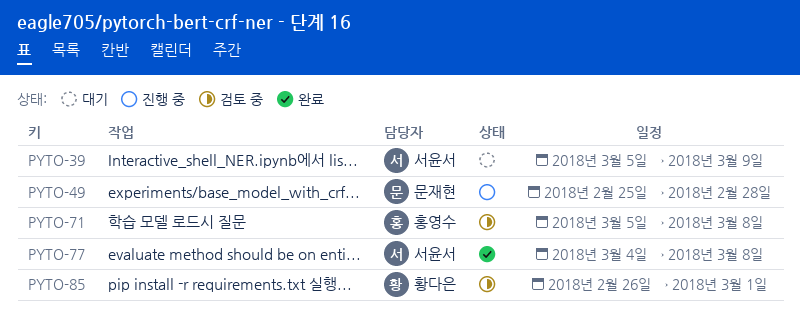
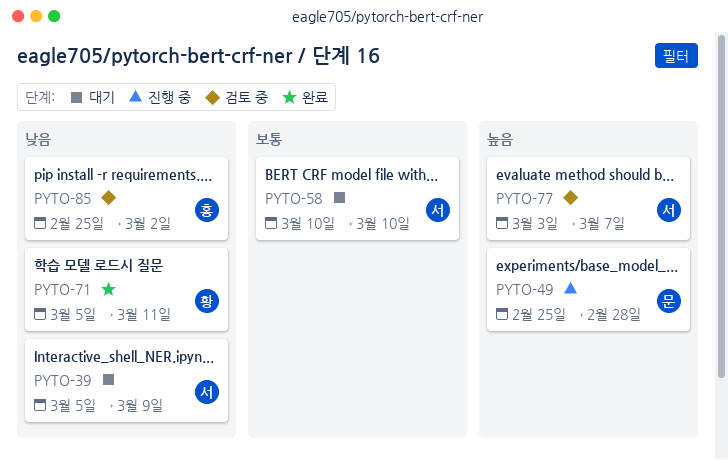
PYTO-58: none -> present
PYTO-71, status: 검토 중 -> 완료
PYTO-71, owner: 홍영수 -> 황다은
PYTO-71, due: Mar 8 -> Mar 11
PYTO-77, status: 완료 -> 검토 중
PYTO-77, start: Mar 4 -> Mar 3
PYTO-77, due: Mar 8 -> Mar 7
PYTO-85, owner: 황다은 -> 홍영수
PYTO-85, start: Feb 26 -> Feb 25
PYTO-85, due: Mar 1 -> Mar 2

